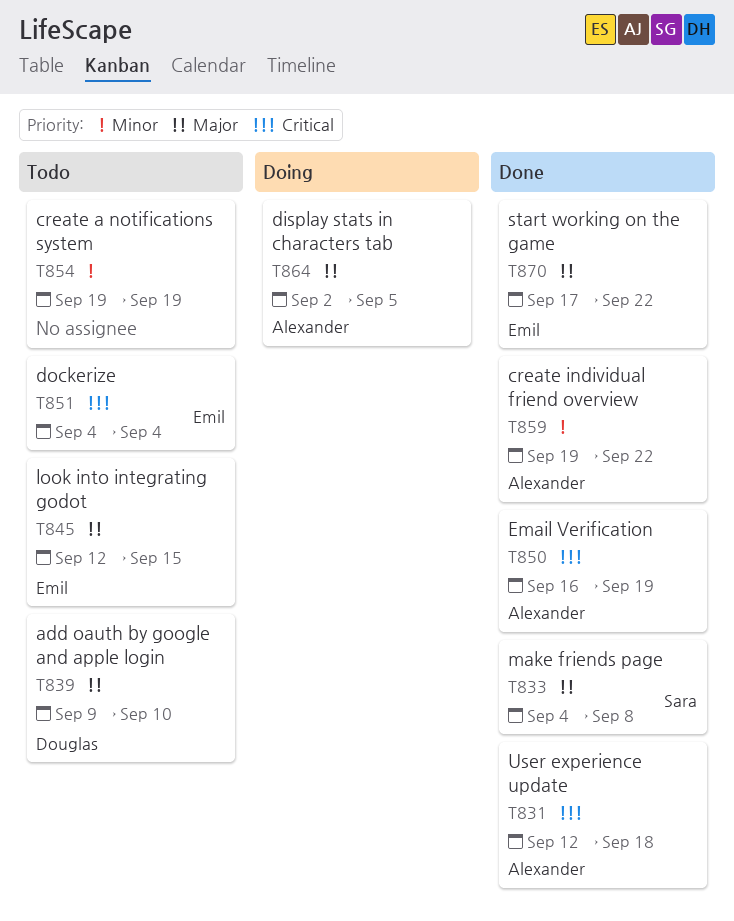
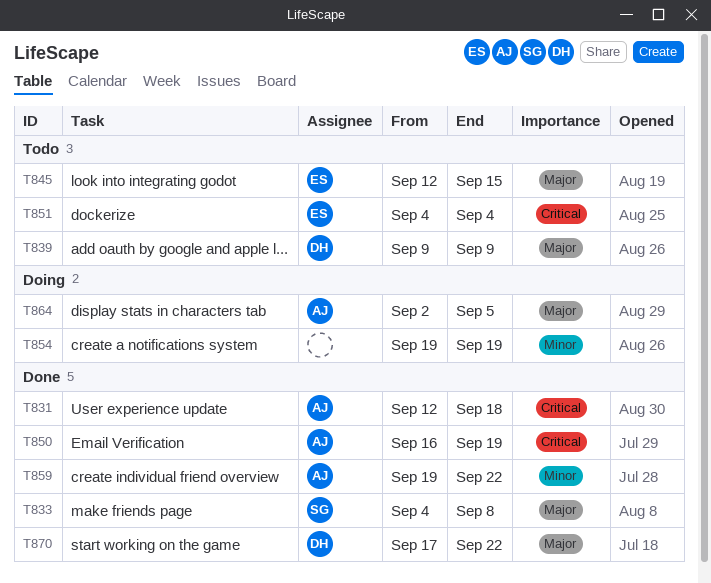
T839, due: Sep 10 -> Sep 9
T854, status: Todo -> Doing
T870, owner: Emil -> Douglas

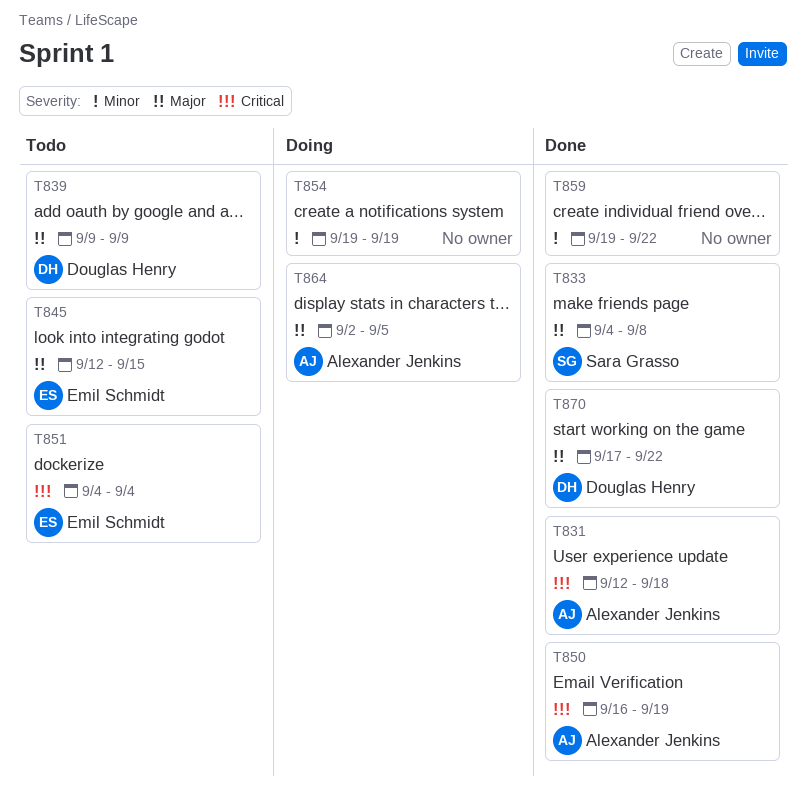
T859, owner: Alexander Jenkins -> none

